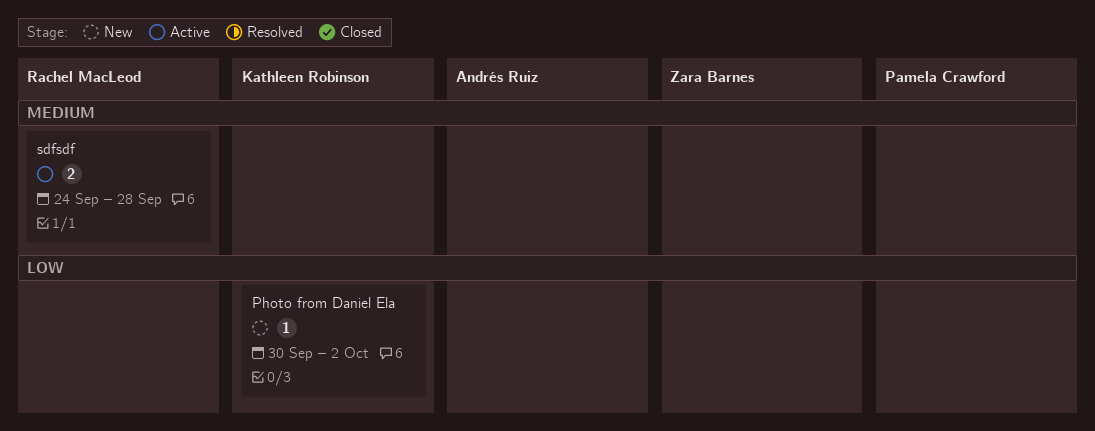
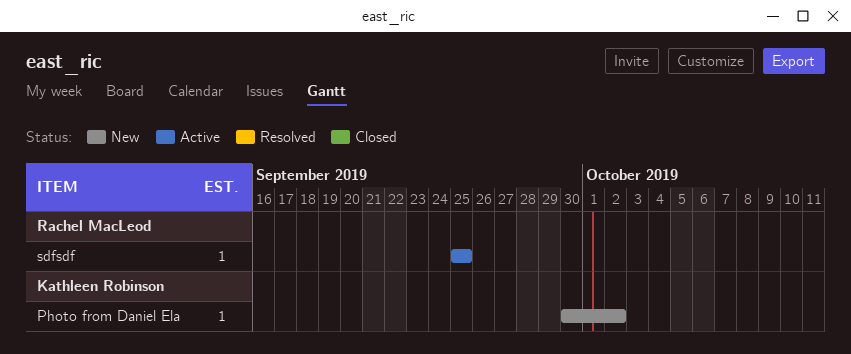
sdfsdf, estimate: 2 -> 1
sdfsdf, start: Sep 24 -> Sep 25
sdfsdf, due: Sep 28 -> Sep 25

